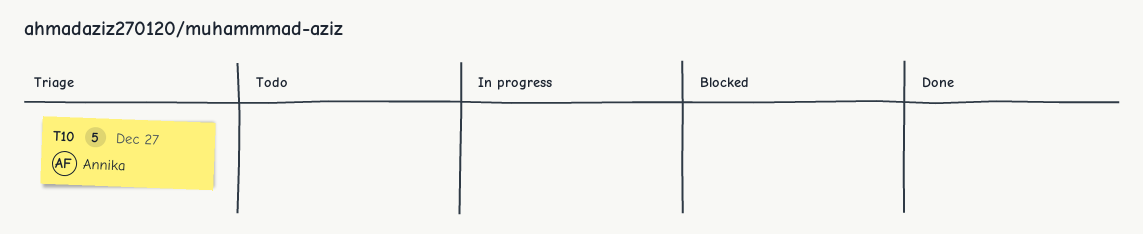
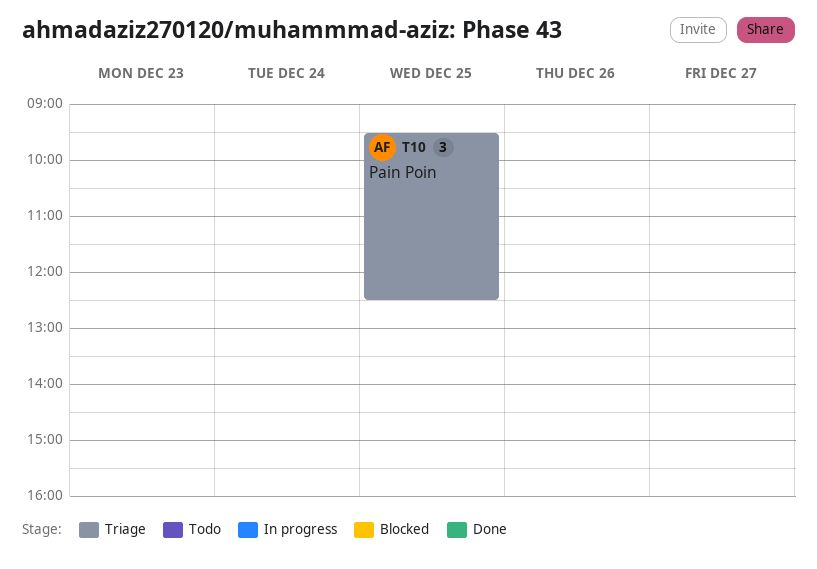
T10, estimate: 5 -> 3
T10, day: Dec 27 -> Dec 25

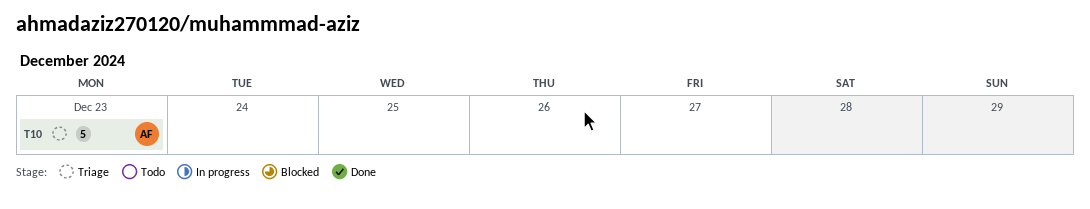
T10, estimate: 3 -> 5
T10, day: Dec 25 -> Dec 23

